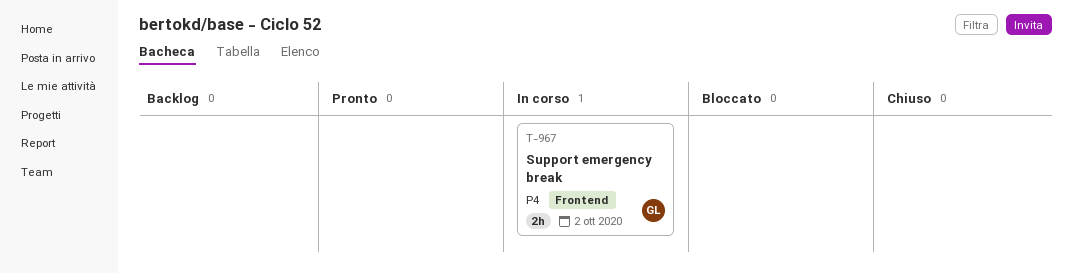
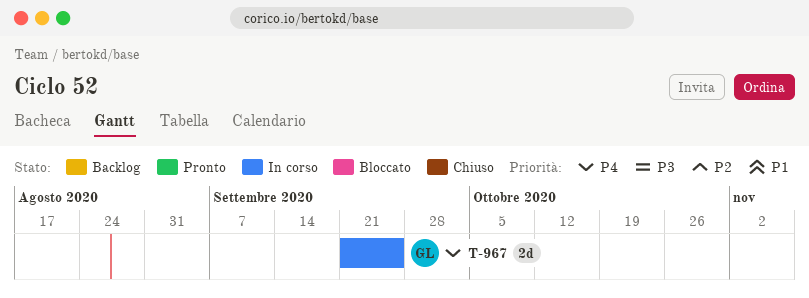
T-967, estimate: 2h -> 2d
T-967, due: Oct 2 -> Sep 25

